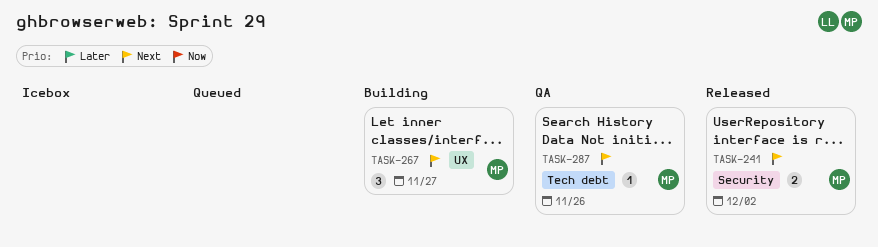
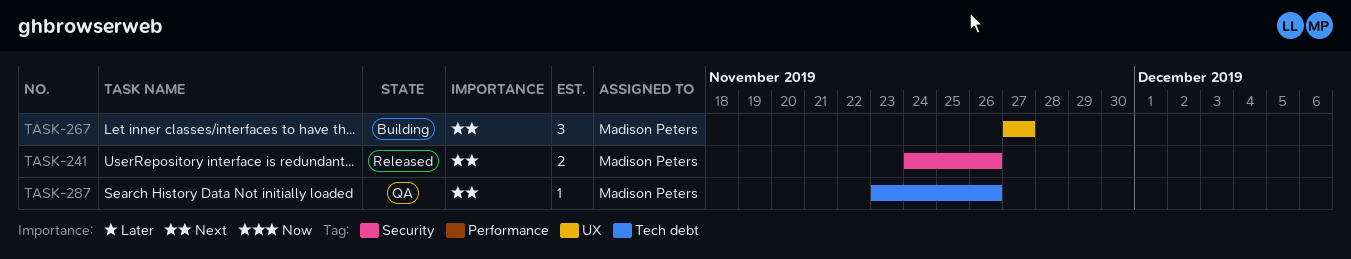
TASK-241, due: Dec 2 -> Nov 26

